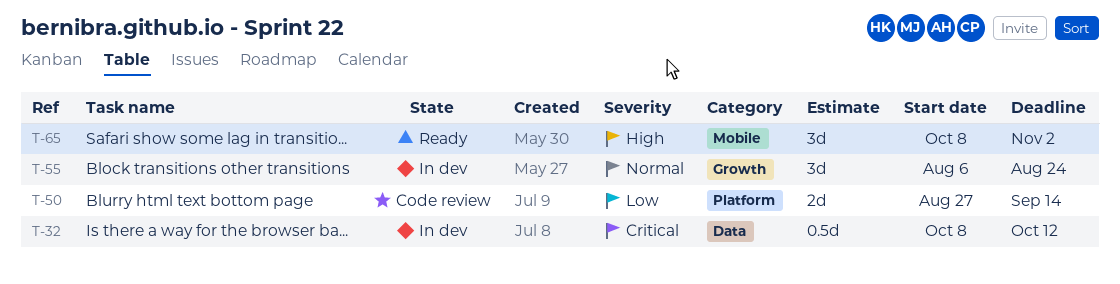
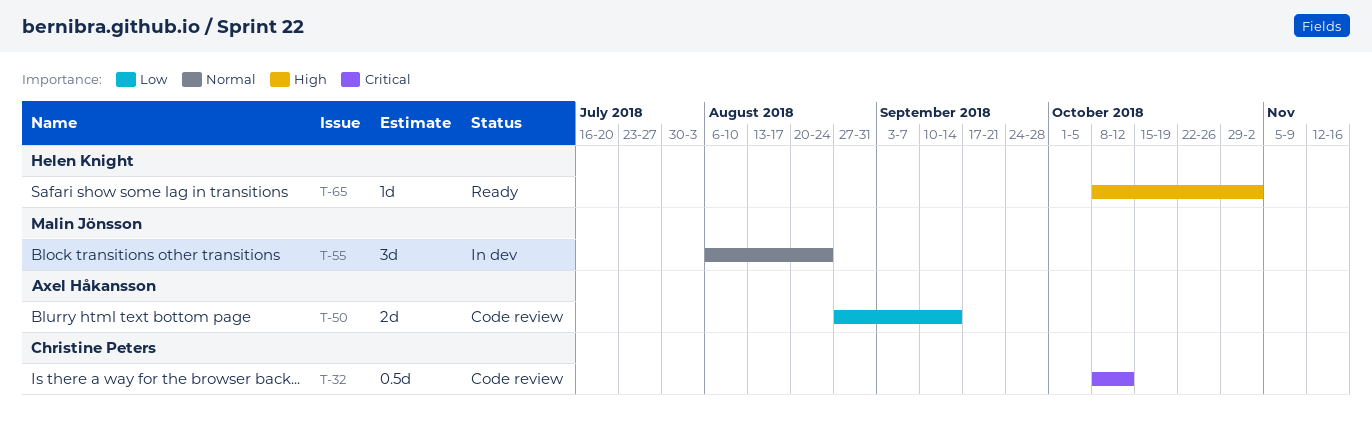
T-32, status: In dev -> Code review
T-65, estimate: 3d -> 1d

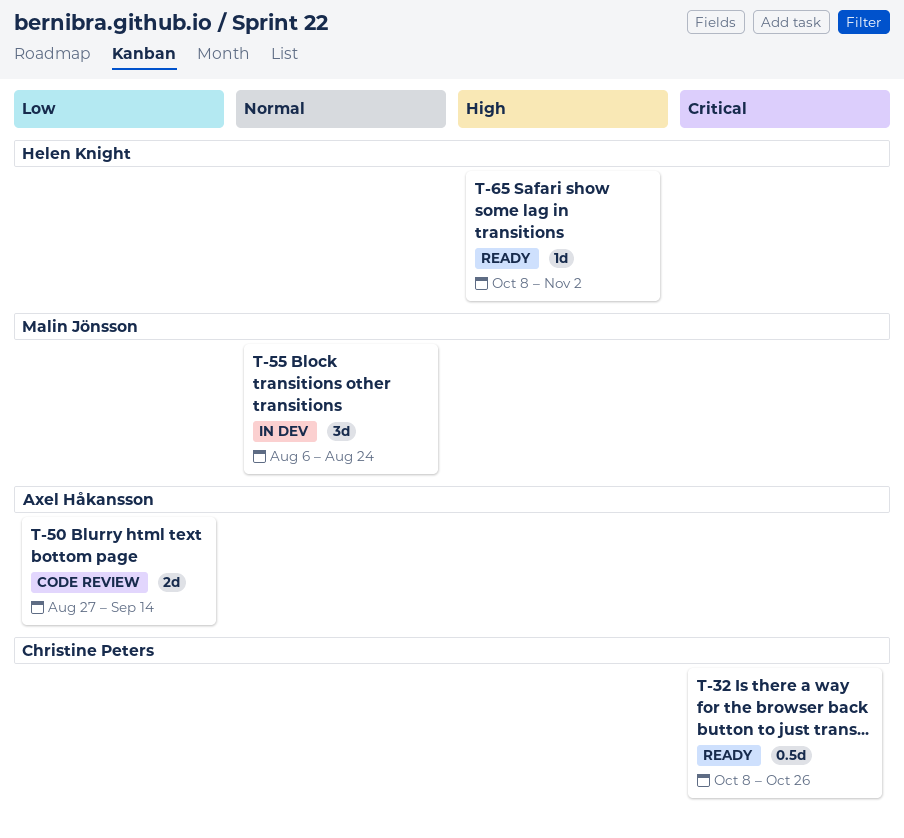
T-32, status: Code review -> Ready
T-32, due: Oct 12 -> Oct 26

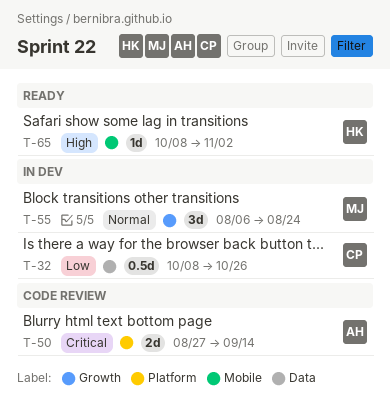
T-32, status: Ready -> In dev
T-32, priority: Critical -> Low
T-50, priority: Low -> Critical

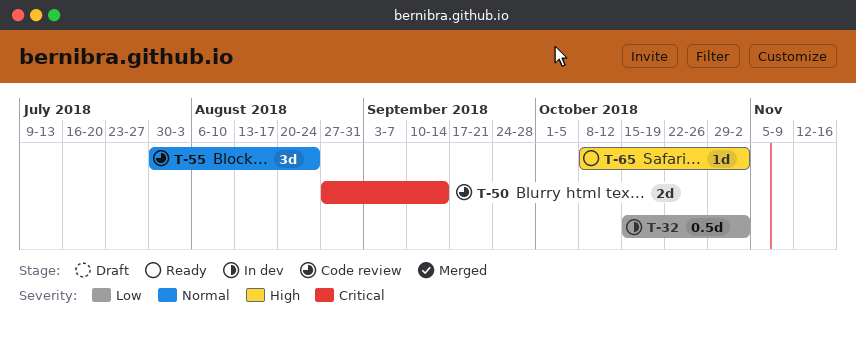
T-32, start: Oct 8 -> Oct 15
T-32, due: Oct 26 -> Nov 2
T-55, status: In dev -> Code review
T-55, start: Aug 6 -> Jul 30

